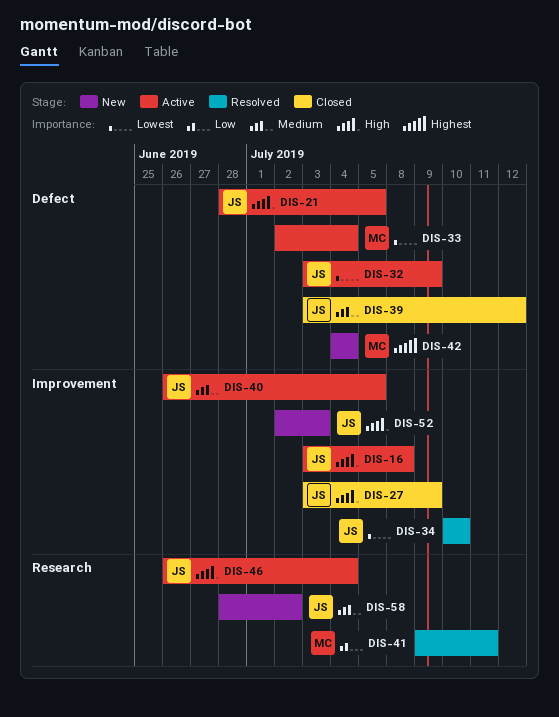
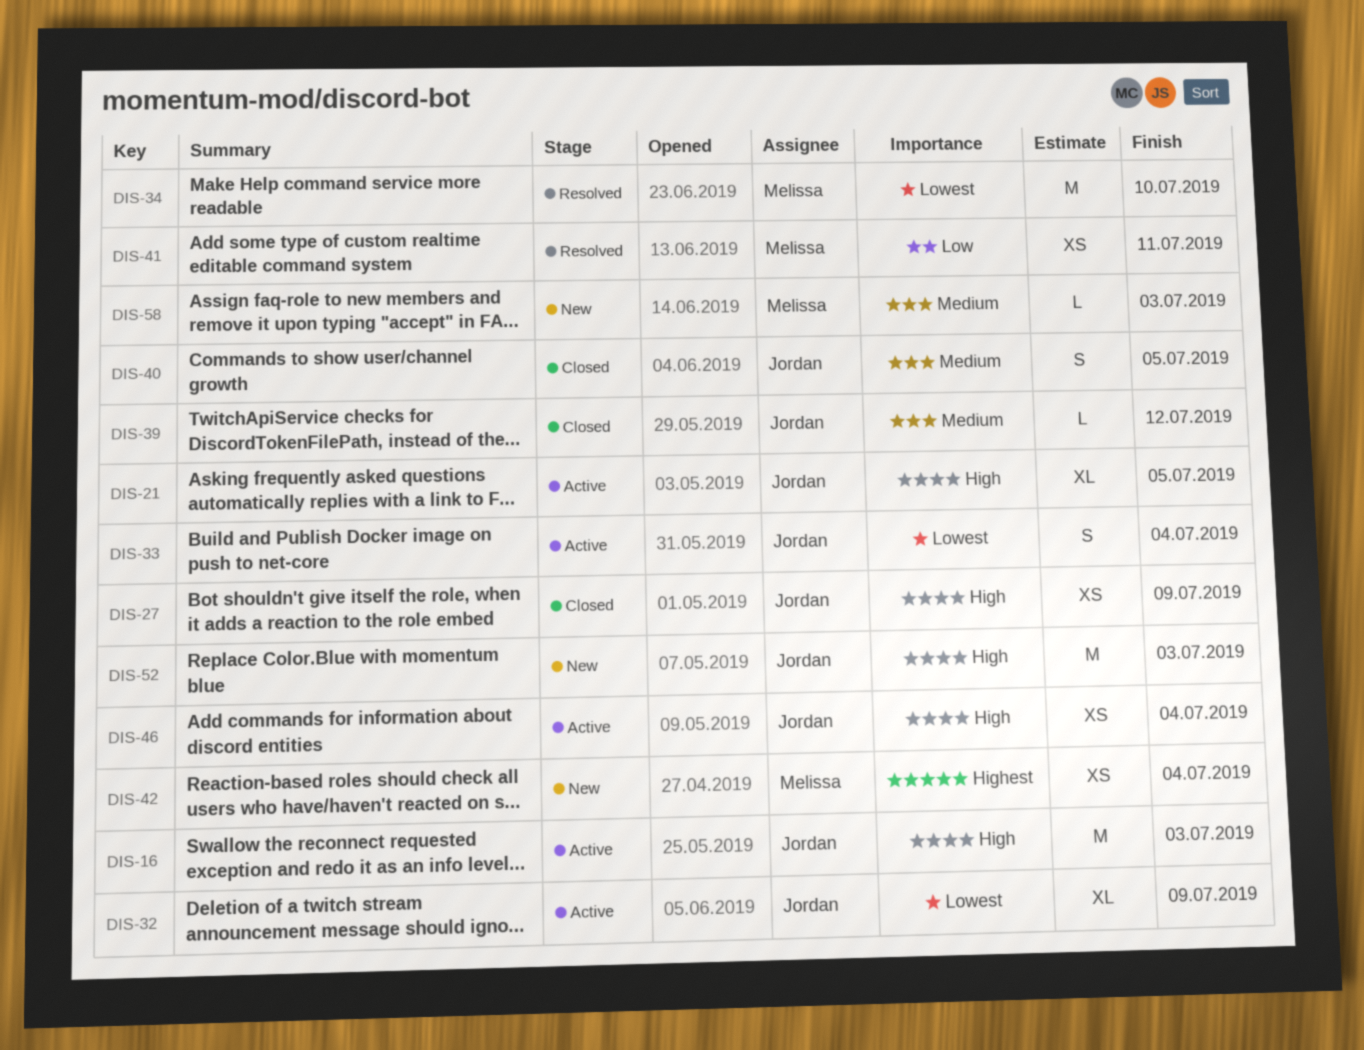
DIS-16, due: Jul 8 -> Jul 3
DIS-33, owner: Melissa -> Jordan
DIS-34, owner: Jordan -> Melissa
DIS-40, status: Active -> Closed
DIS-58, owner: Jordan -> Melissa
DIS-58, due: Jul 2 -> Jul 3

